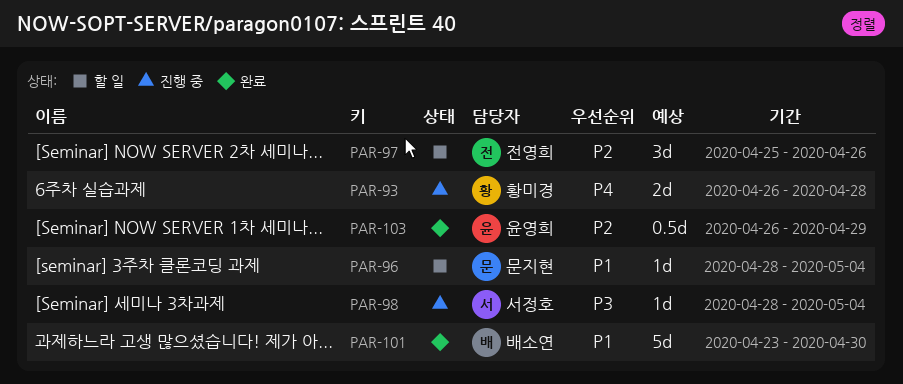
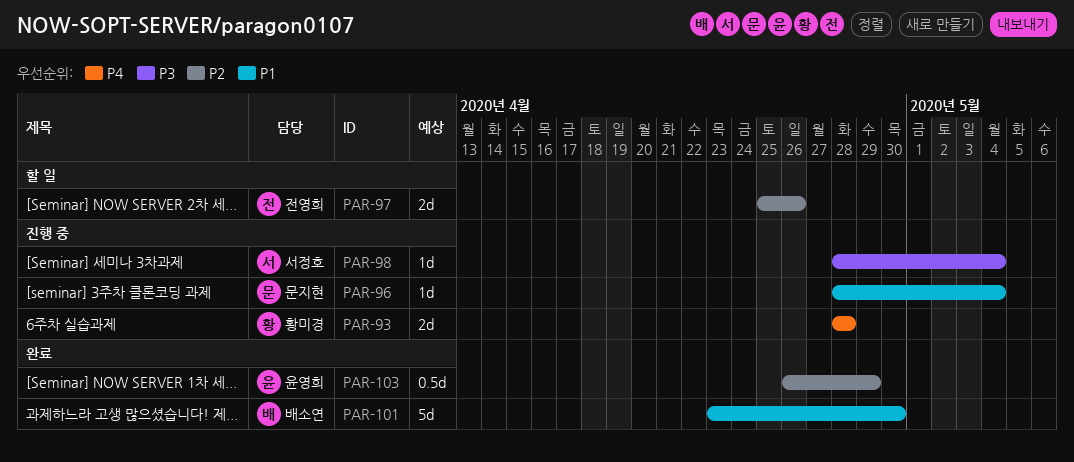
PAR-93, start: Apr 26 -> Apr 28
PAR-96, status: 할 일 -> 진행 중
PAR-97, estimate: 3d -> 2d

